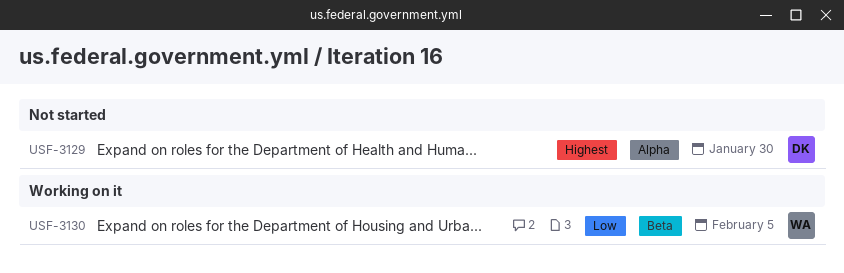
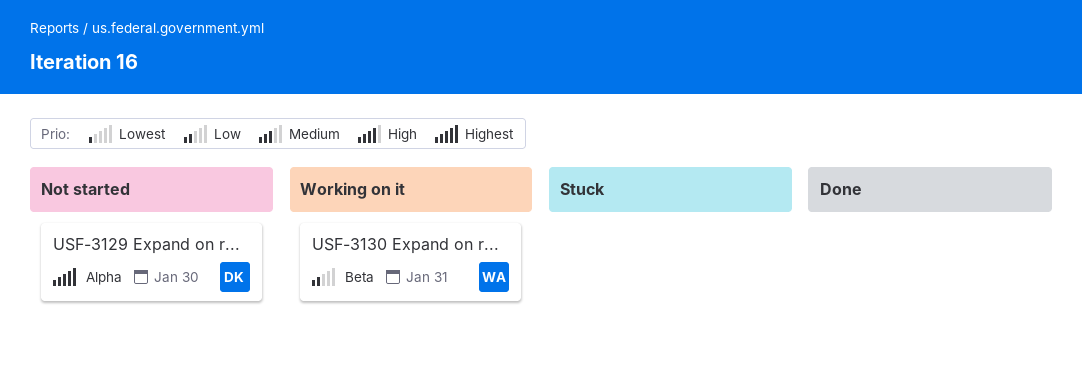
USF-3130, due: Feb 5 -> Jan 31

